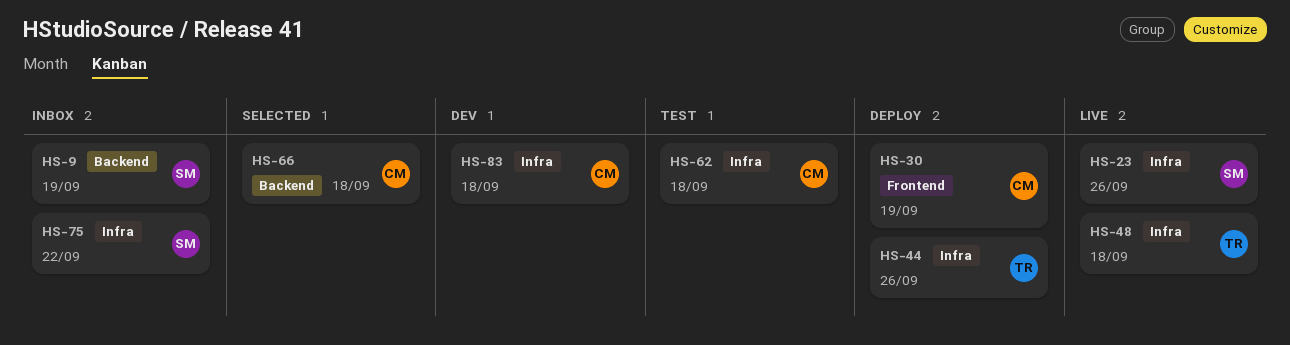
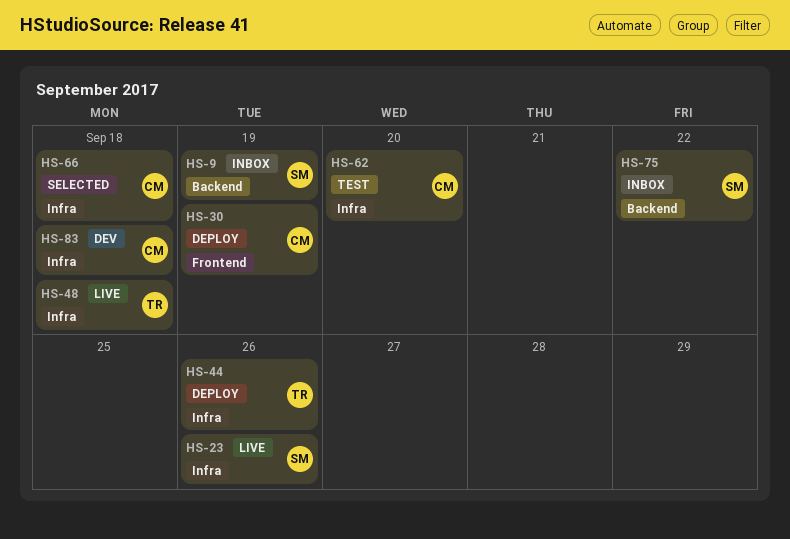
HS-62, due: Sep 18 -> Sep 20
HS-66, label: Backend -> Infra
HS-75, label: Infra -> Backend

